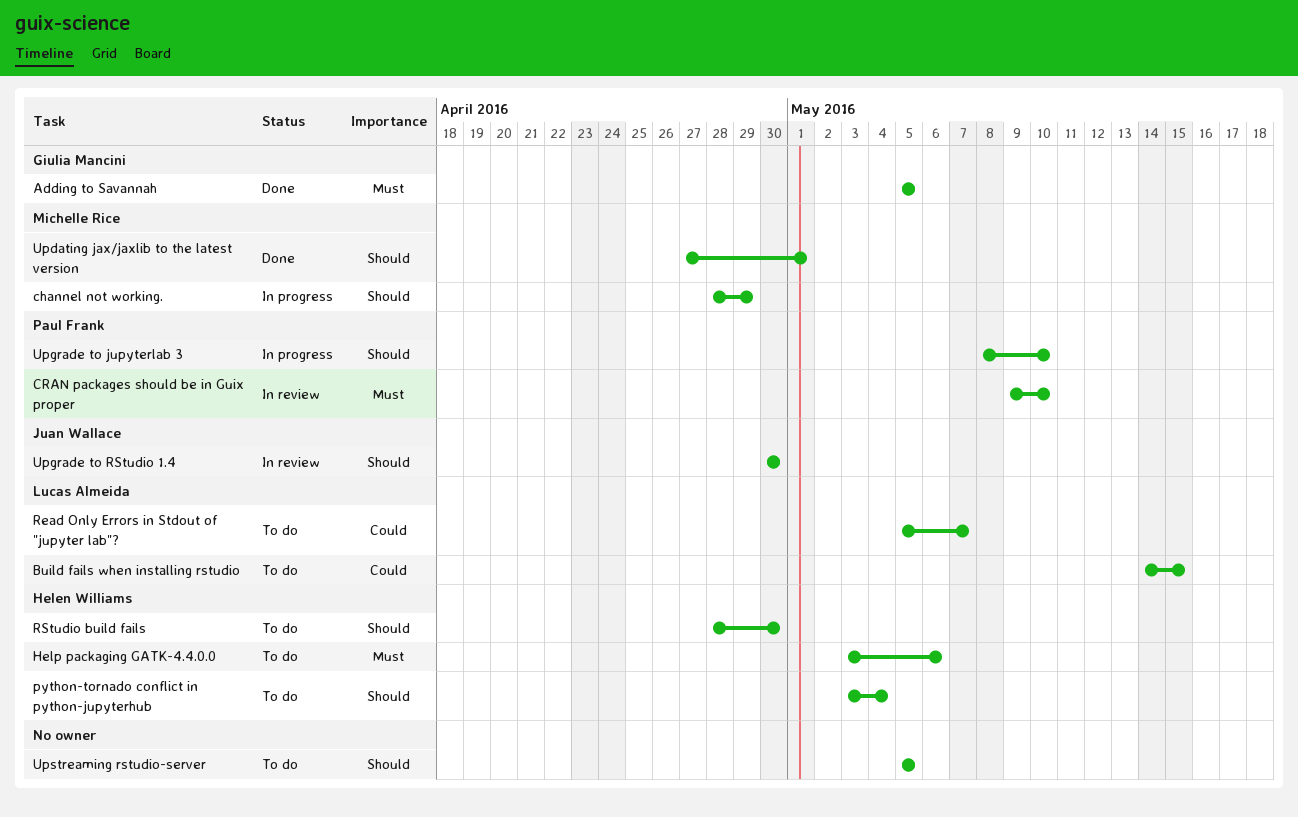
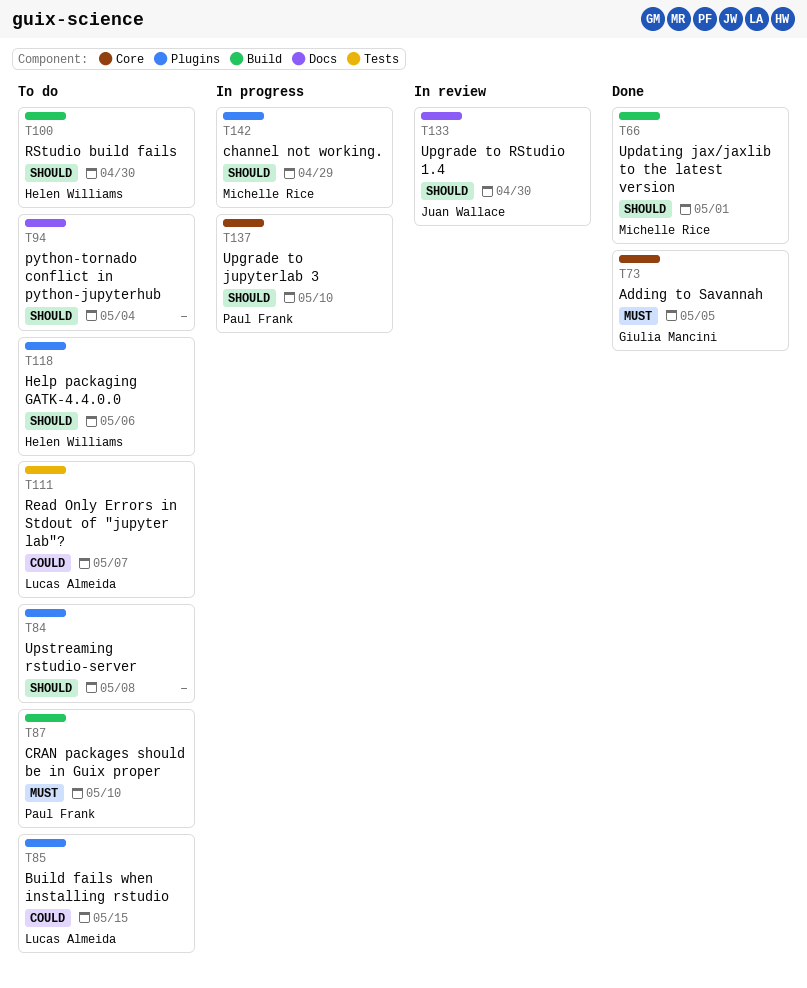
CRAN packages should be in Guix proper, status: In review -> To do
Help packaging GATK-4.4.0.0, priority: Must -> Should
python-tornado conflict in python-jupyterhub, owner: Helen Williams -> none
Upstreaming rstudio-server, due: May 5 -> May 8

